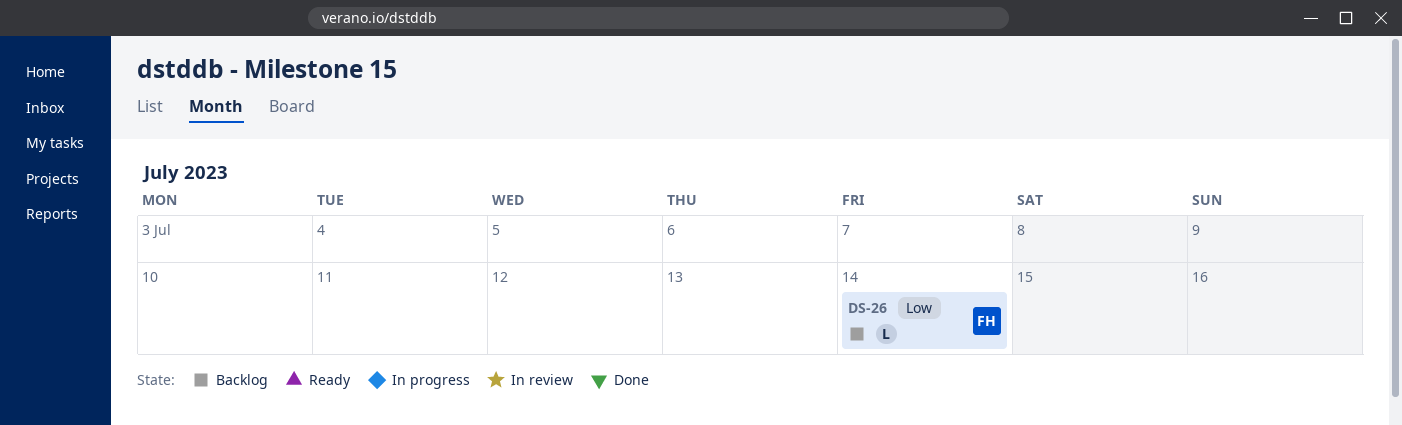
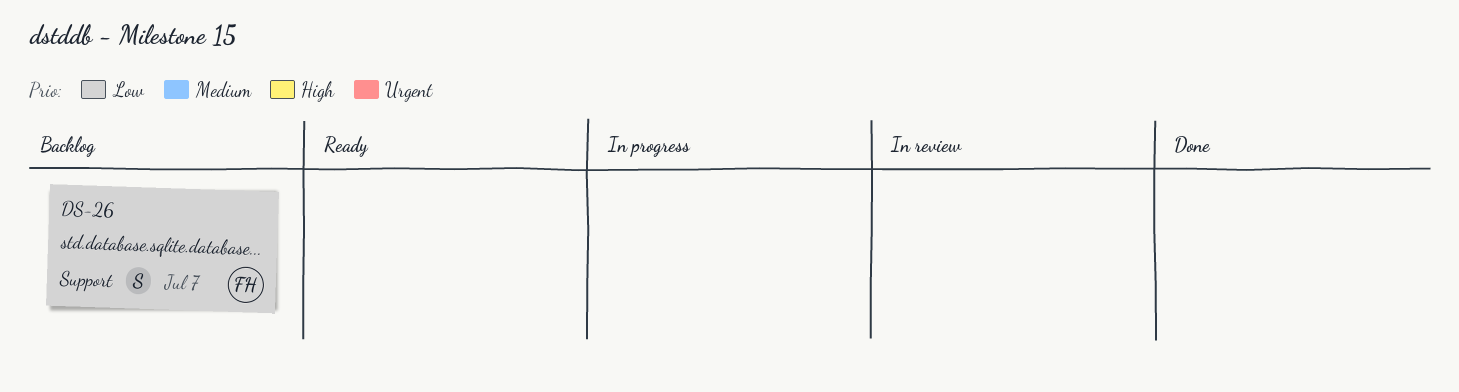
DS-26, estimate: L -> S
DS-26, due: Jul 14 -> Jul 7

